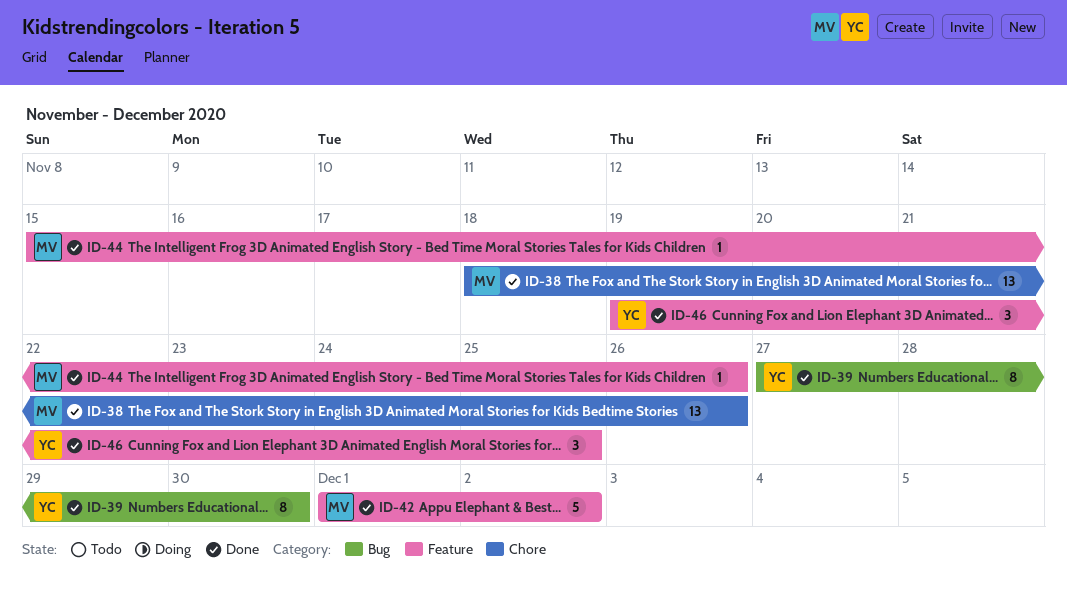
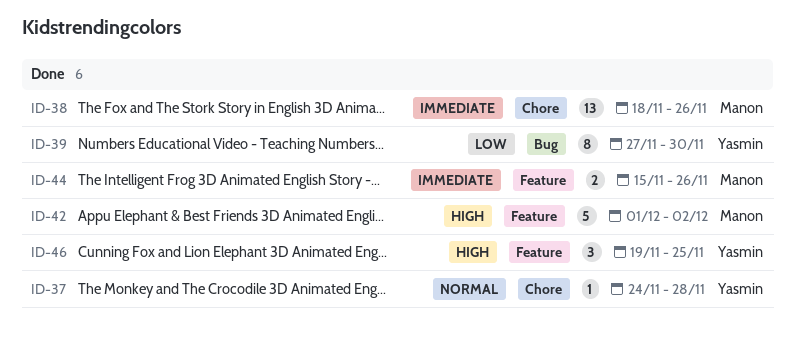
ID-37: none -> present
ID-44, estimate: 1 -> 2

